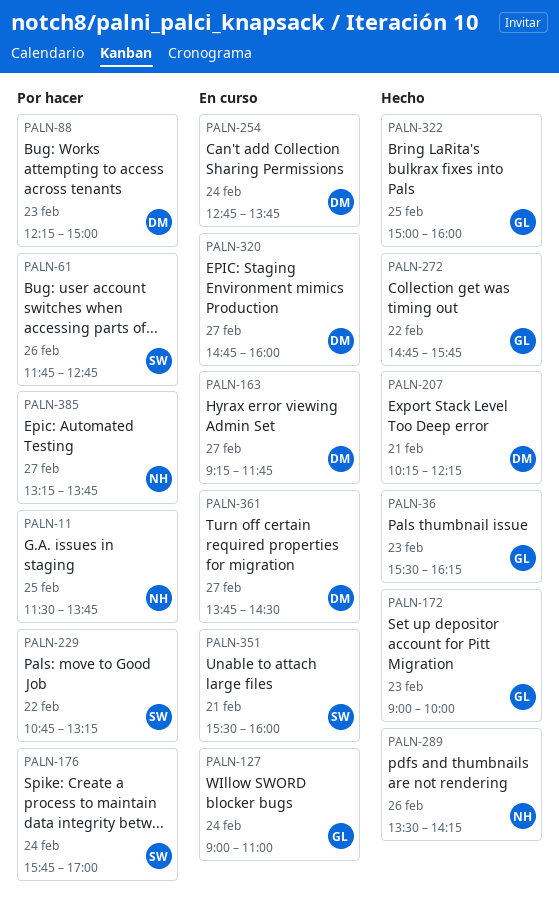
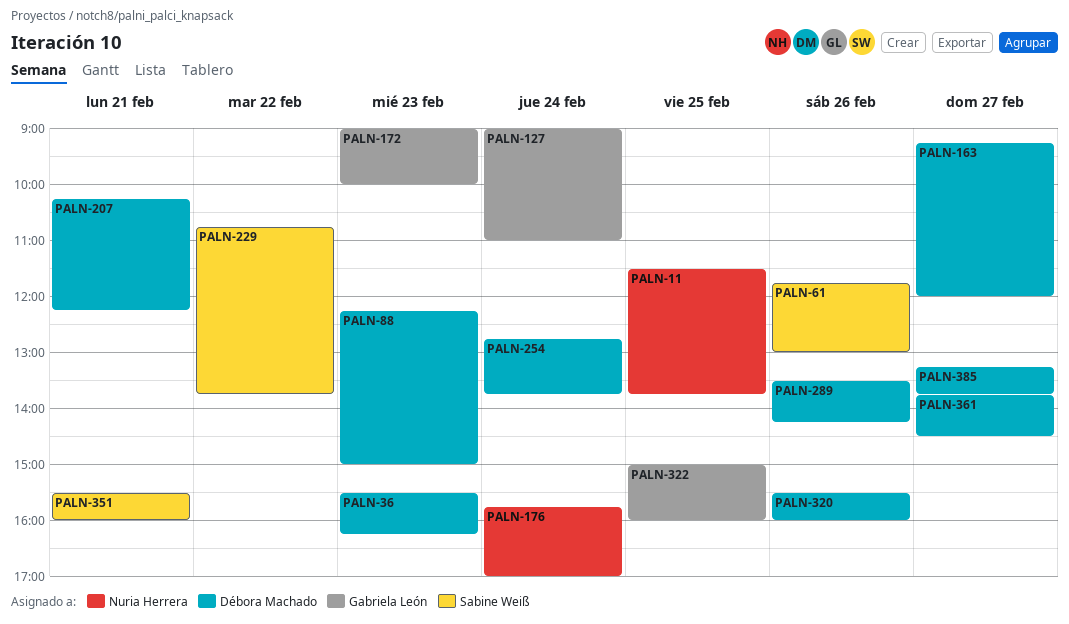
PALN-36, owner: Gabriela León -> Débora Machado
PALN-61, ends: 12:45 -> 13:00
PALN-163, ends: 11:45 -> 12:00
PALN-176, owner: Sabine Weiß -> Nuria Herrera
PALN-229, ends: 13:15 -> 13:45
PALN-272: present -> none
PALN-289, owner: Nuria Herrera -> Débora Machado
PALN-320, day: Feb 27 -> Feb 26
PALN-320, begins: 14:45 -> 15:30
PALN-385, owner: Nuria Herrera -> Débora Machado

